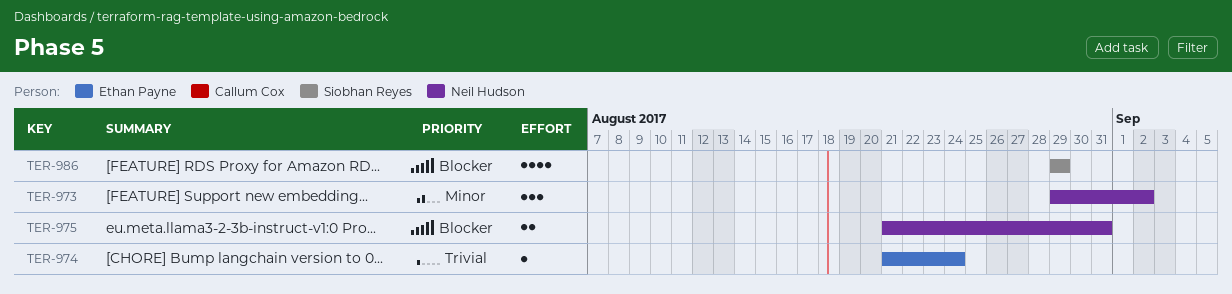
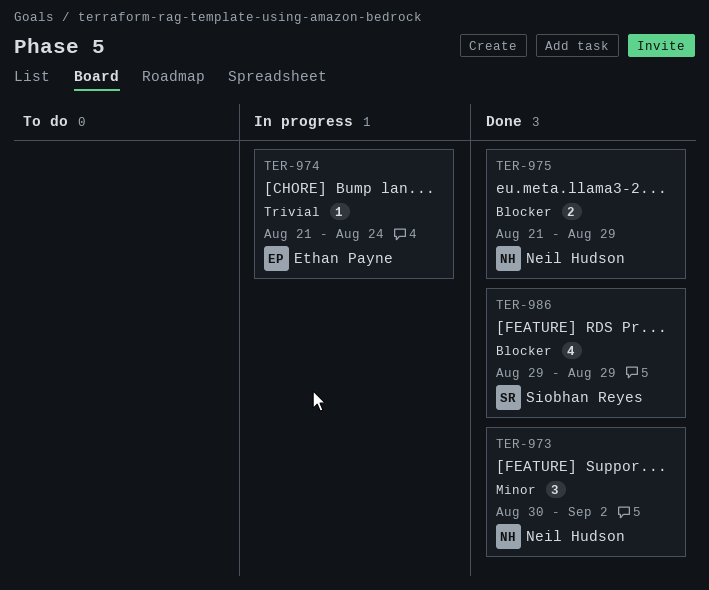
TER-973, start: Aug 29 -> Aug 30
TER-975, due: Aug 31 -> Aug 29

